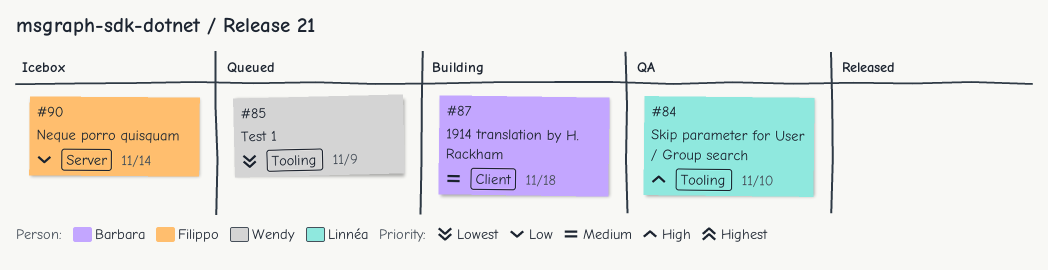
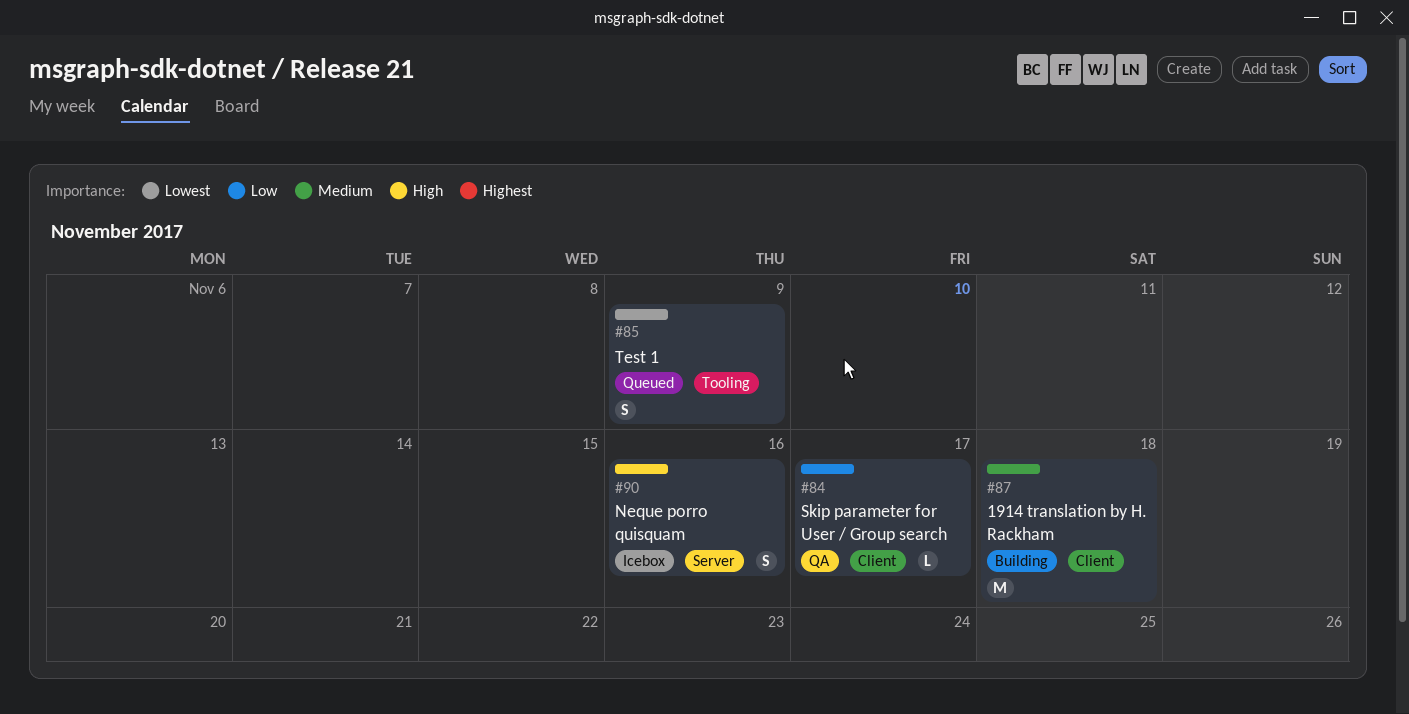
#84, priority: High -> Low
#84, label: Tooling -> Client
#84, due: Nov 10 -> Nov 17
#90, priority: Low -> High
#90, due: Nov 14 -> Nov 16

